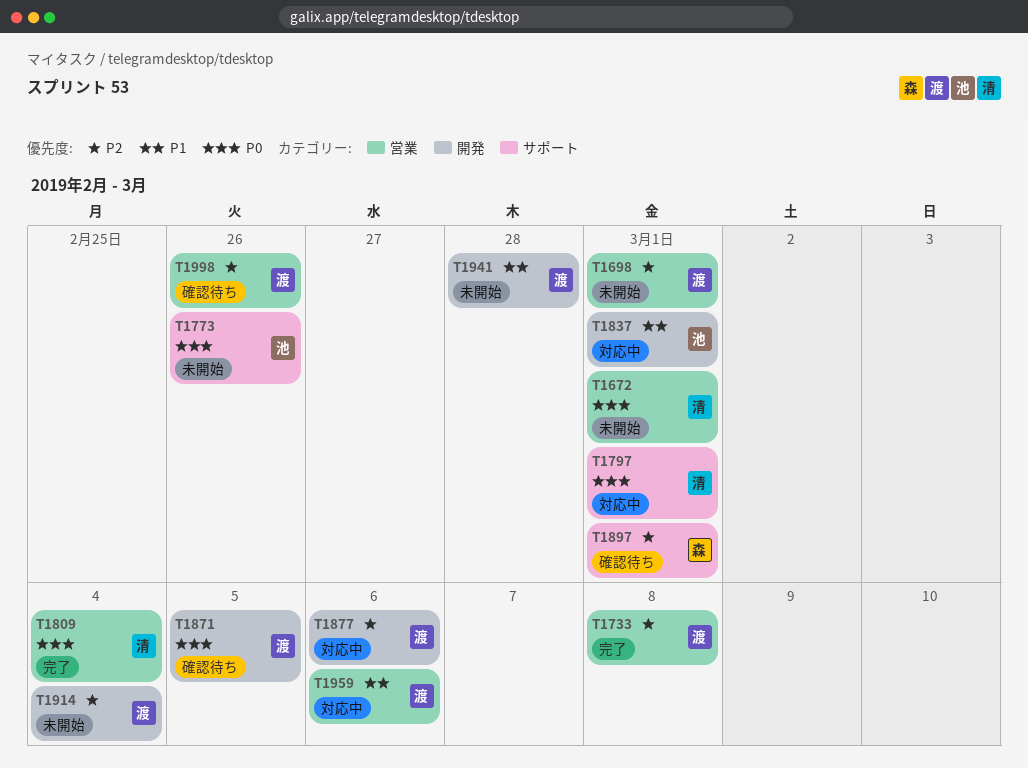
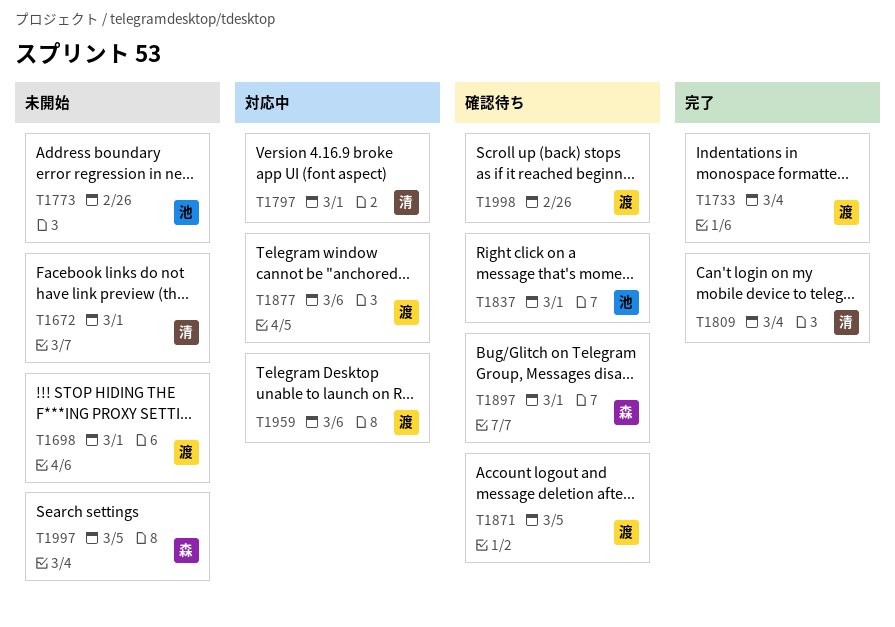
T1733, due: Mar 8 -> Mar 4
T1837, status: 対応中 -> 確認待ち
T1914: present -> none
T1941: present -> none
T1997: none -> present

